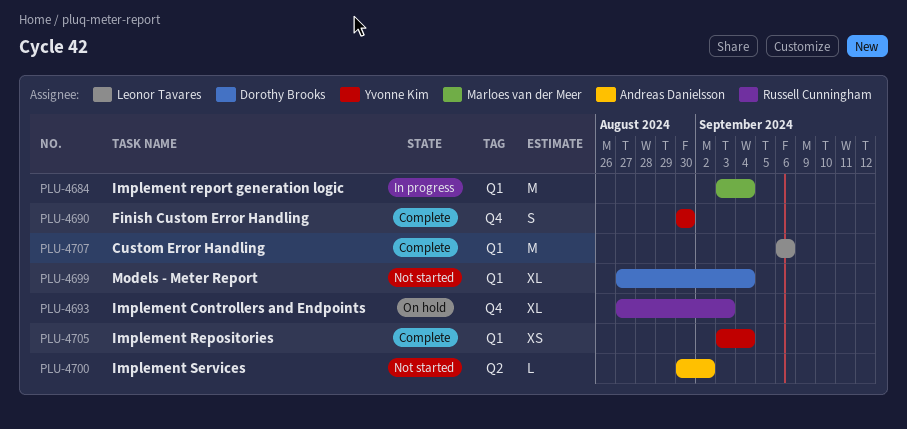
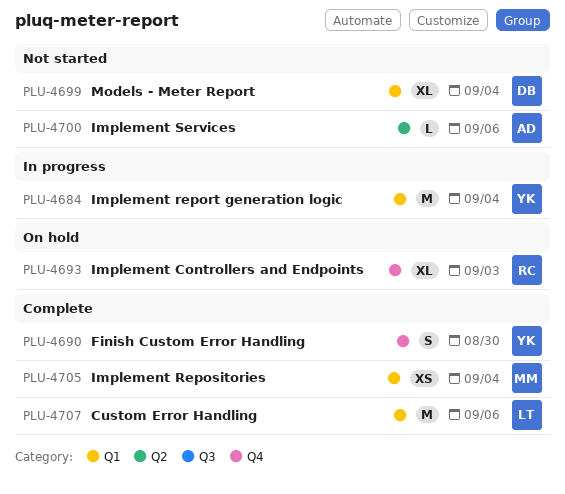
PLU-4684, owner: Marloes van der Meer -> Yvonne Kim
PLU-4700, due: Sep 2 -> Sep 6
PLU-4705, owner: Yvonne Kim -> Marloes van der Meer

